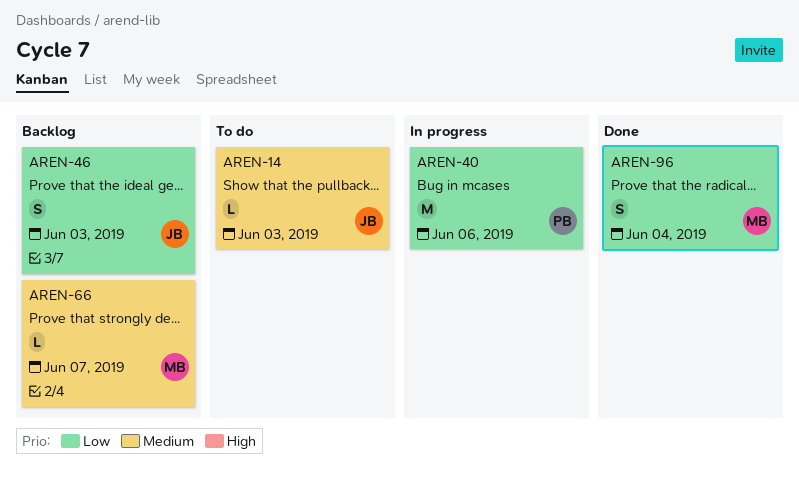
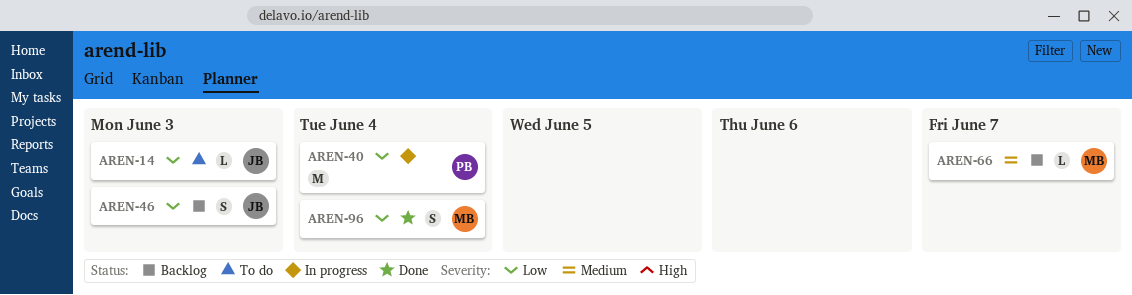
AREN-14, priority: Medium -> Low
AREN-40, due: Jun 6 -> Jun 4

